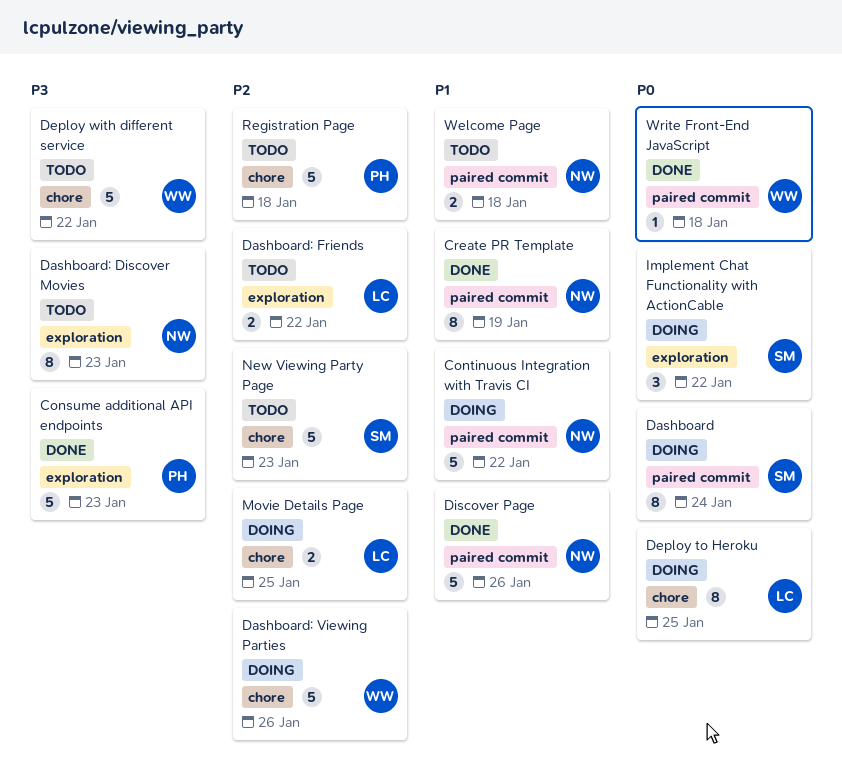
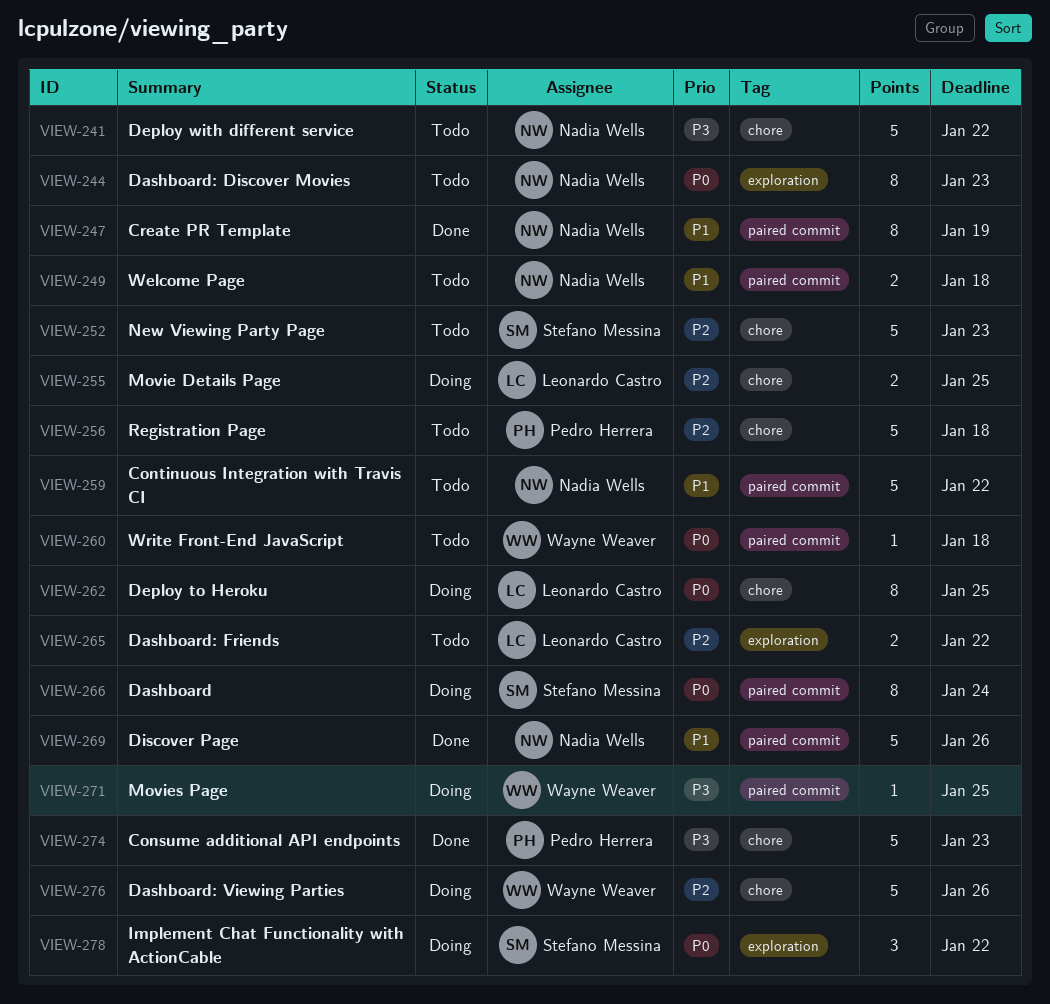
Consume additional API endpoints, label: exploration -> chore
Continuous Integration with Travis CI, status: Doing -> Todo
Dashboard: Discover Movies, priority: P3 -> P0
Deploy with different service, owner: Wayne Weaver -> Nadia Wells
Movies Page: none -> present
Write Front-End JavaScript, status: Done -> Todo

